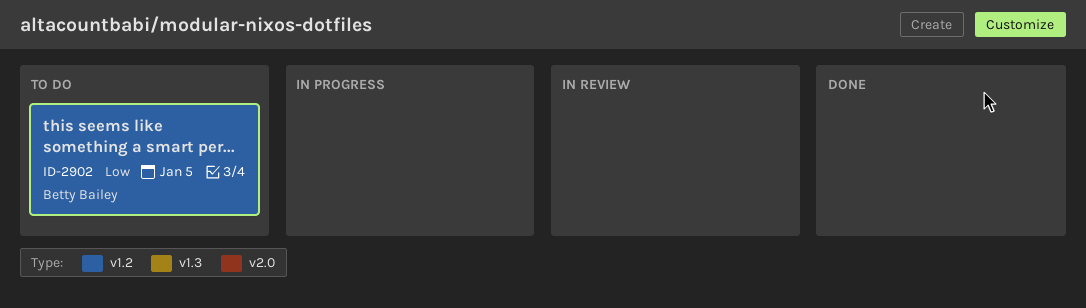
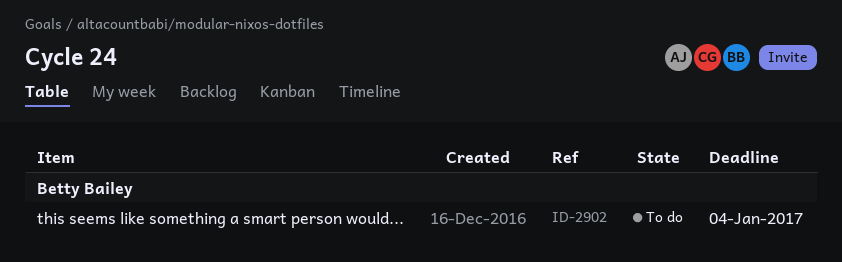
ID-2902, due: Jan 5 -> Jan 4

